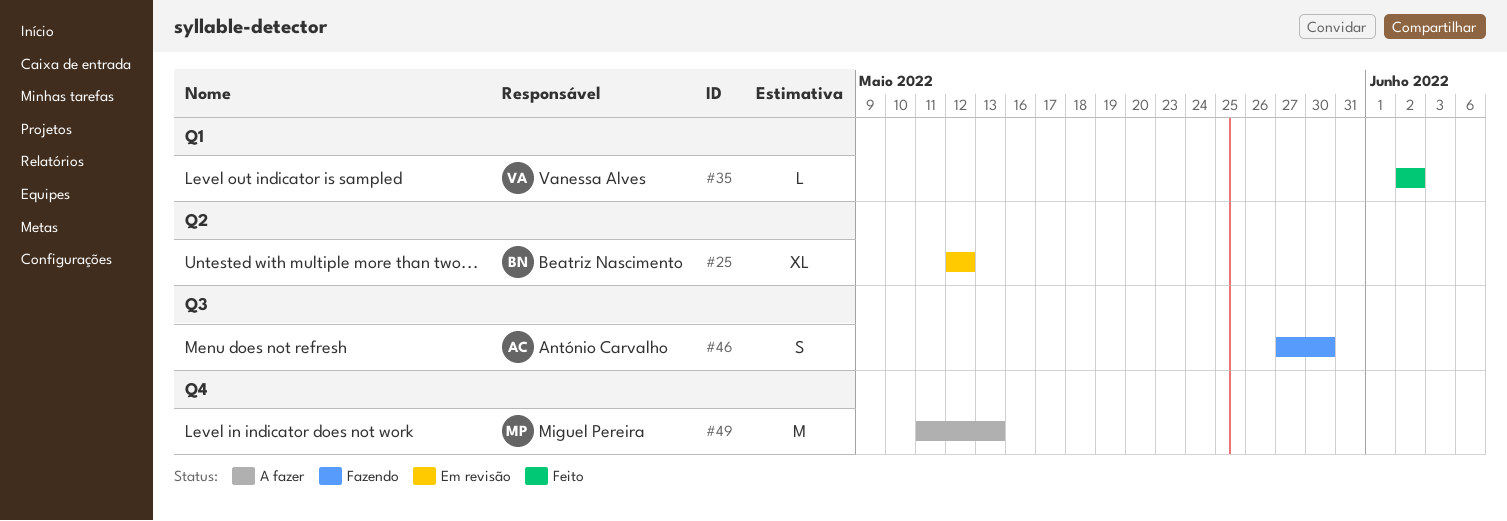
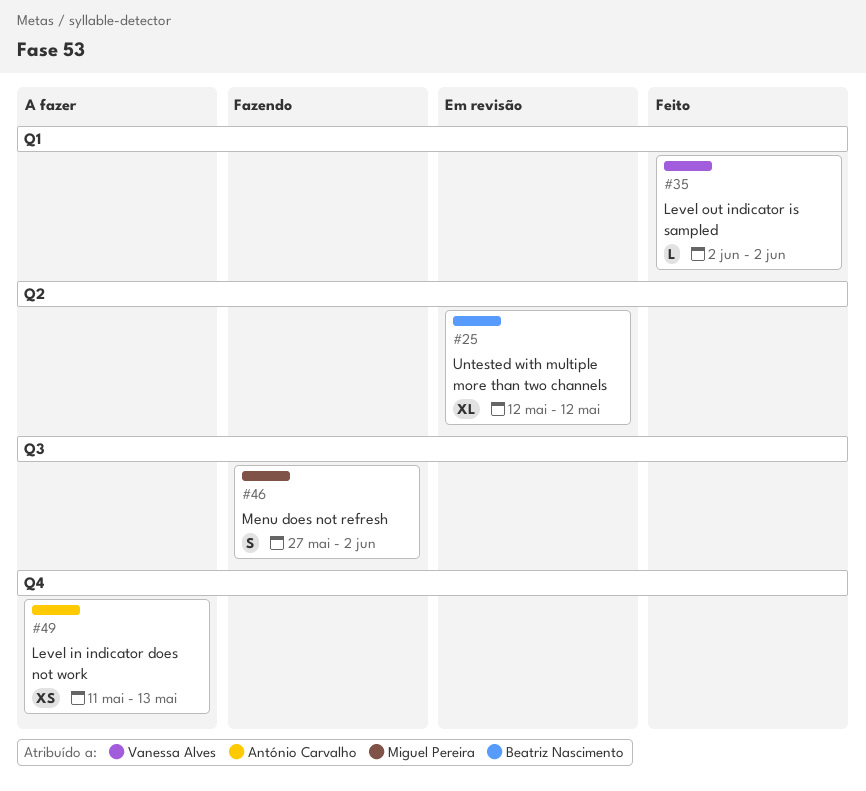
#46, owner: António Carvalho -> Miguel Pereira
#46, due: May 30 -> Jun 2
#49, owner: Miguel Pereira -> António Carvalho
#49, estimate: M -> XS

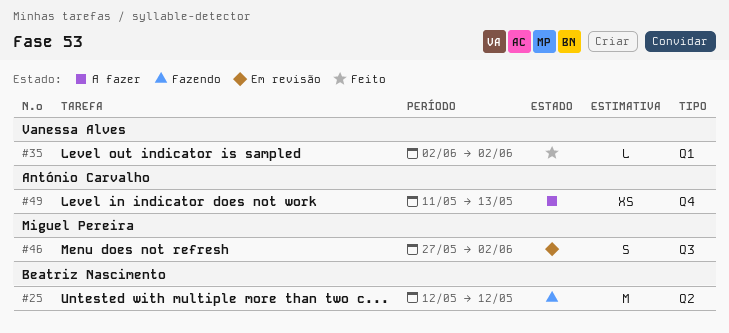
#25, status: Em revisão -> Fazendo
#25, estimate: XL -> M
#46, status: Fazendo -> Em revisão

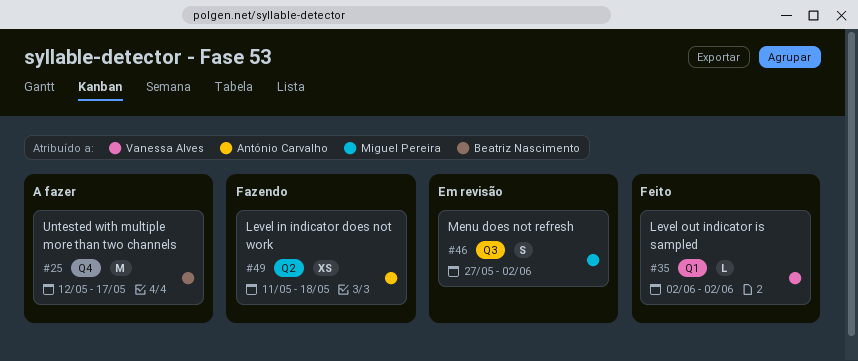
#25, status: Fazendo -> A fazer
#25, label: Q2 -> Q4
#25, due: May 12 -> May 17
#49, status: A fazer -> Fazendo
#49, label: Q4 -> Q2
#49, due: May 13 -> May 18

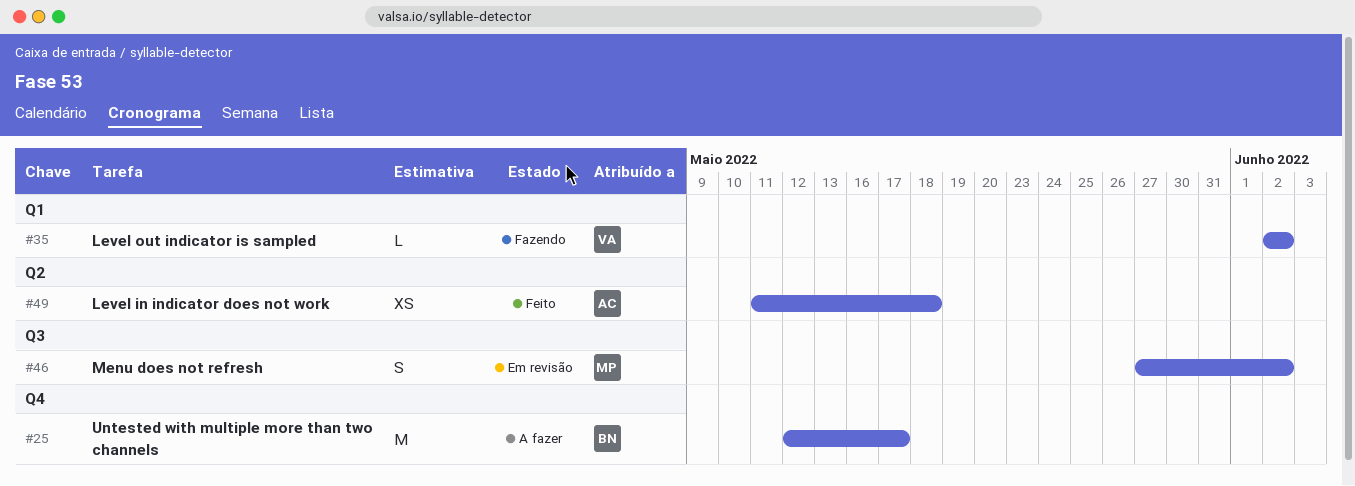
#35, status: Feito -> Fazendo
#49, status: Fazendo -> Feito

